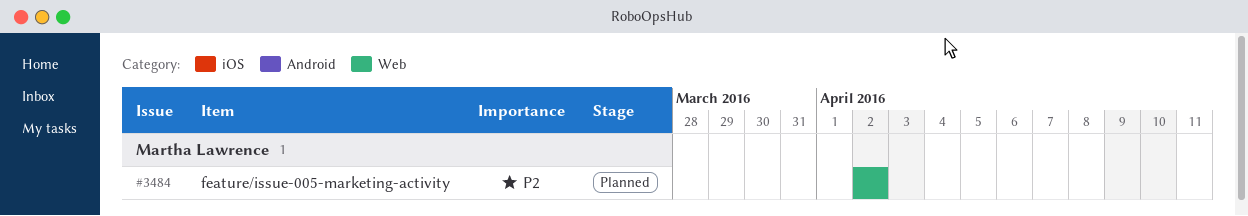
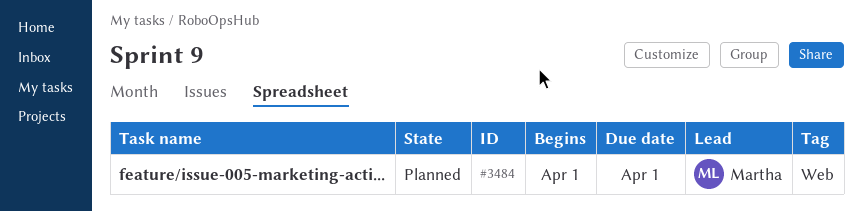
#3484, start: Apr 2 -> Apr 1
#3484, due: Apr 2 -> Apr 1

